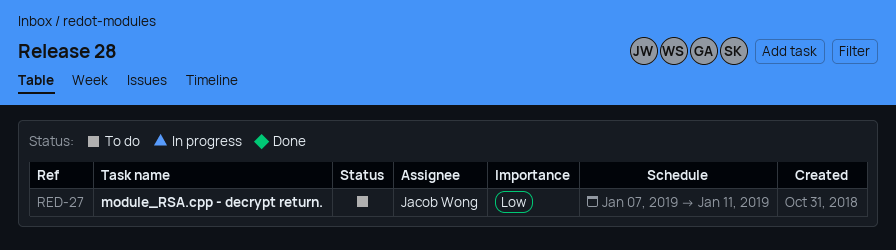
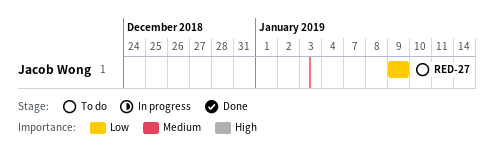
RED-27, start: Jan 7 -> Jan 9
RED-27, due: Jan 11 -> Jan 9

